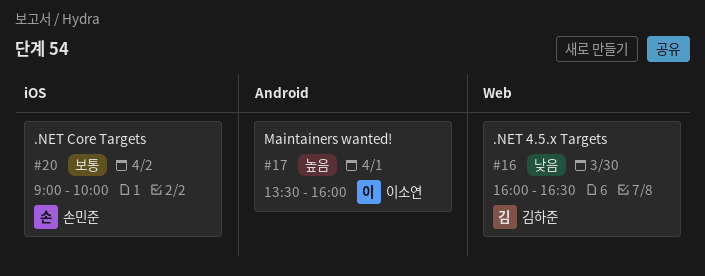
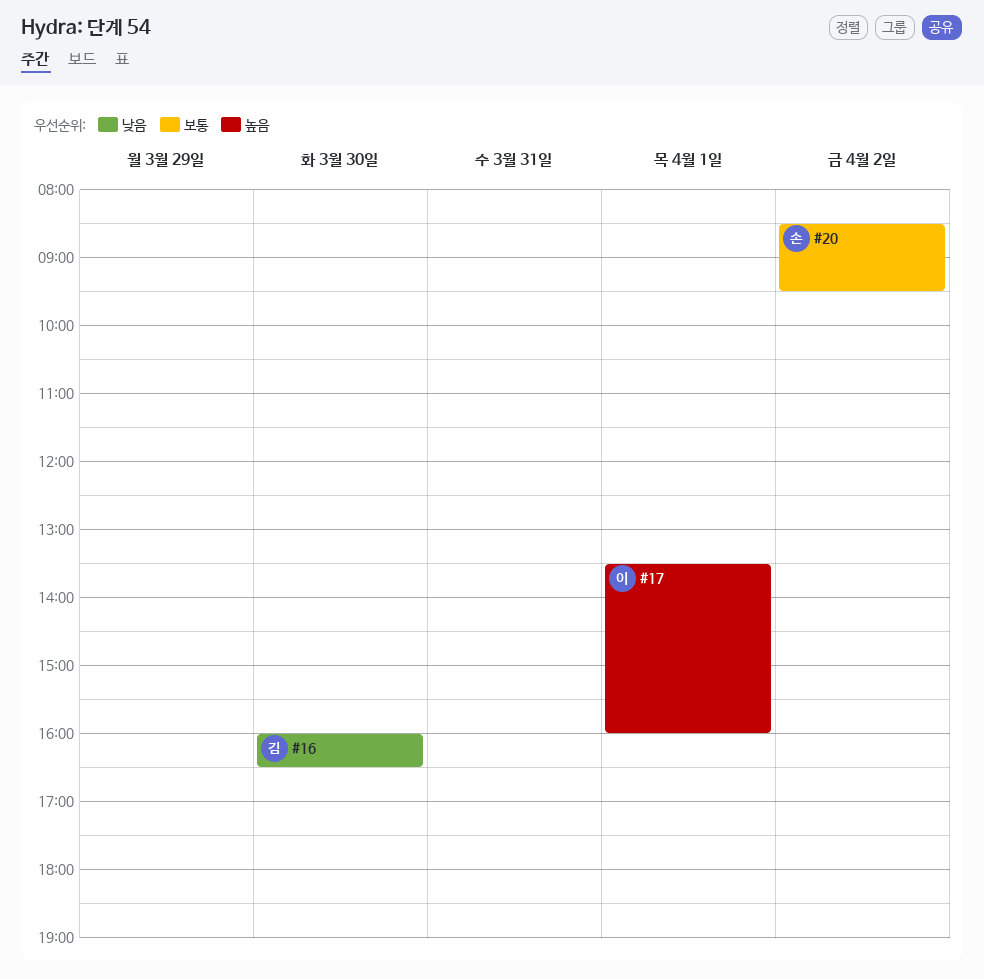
#20, begins: 09:00 -> 08:30
#20, ends: 10:00 -> 09:30

